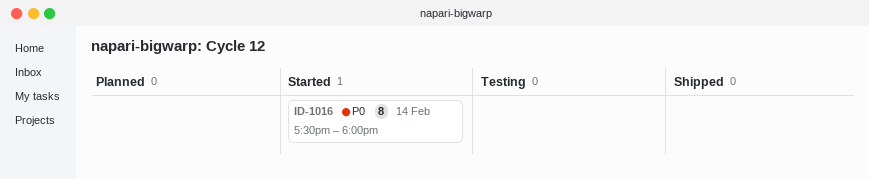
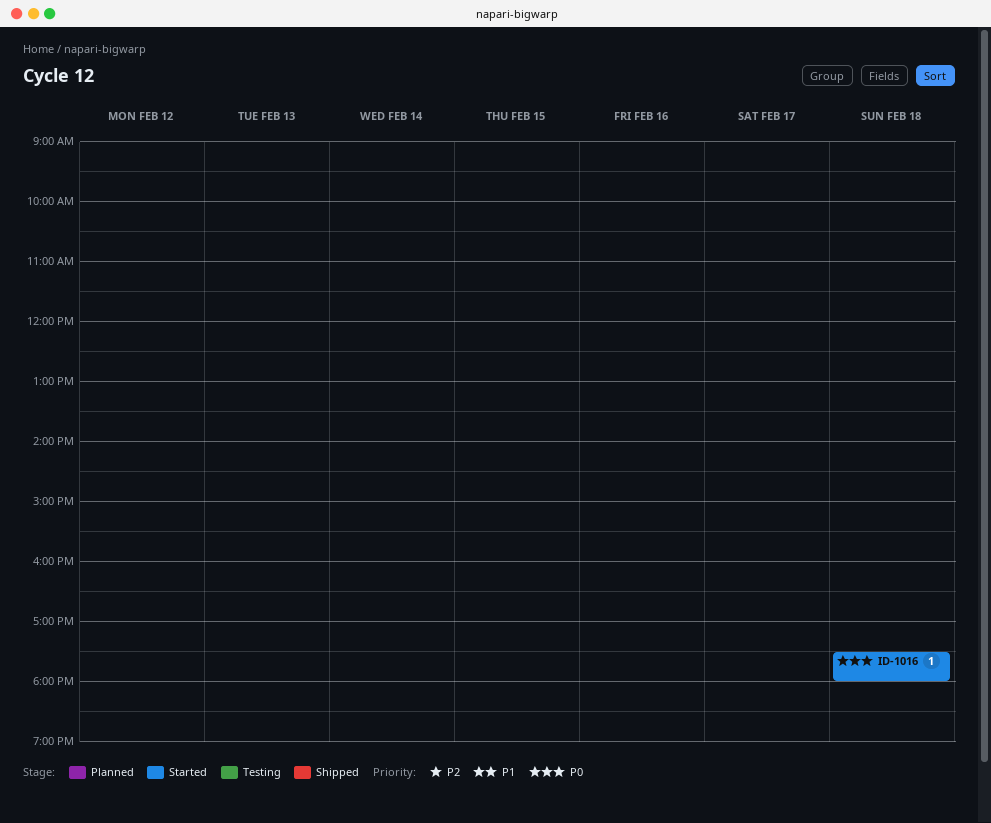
ID-1016, estimate: 8 -> 1
ID-1016, day: Feb 14 -> Feb 18

